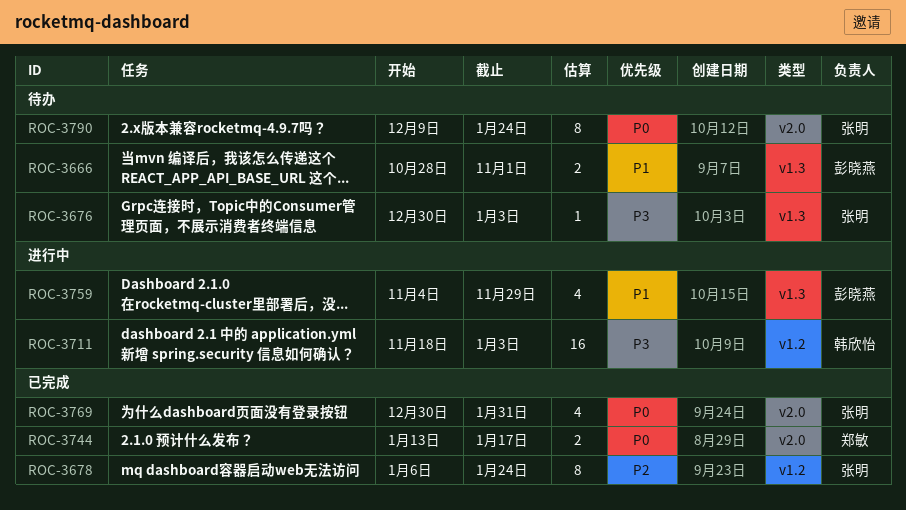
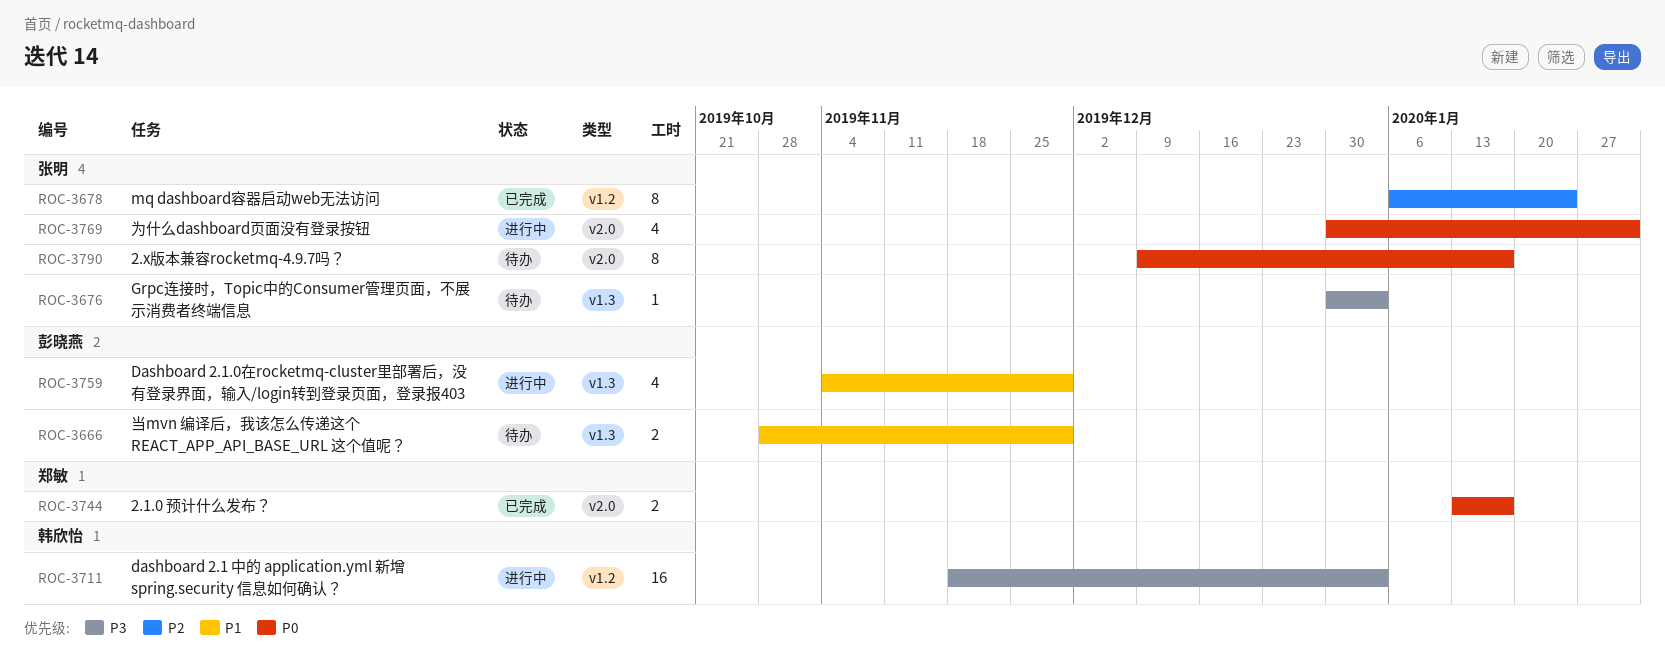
ROC-3666, due: Nov 1 -> Nov 29
ROC-3769, status: 已完成 -> 进行中
ROC-3790, due: Jan 24 -> Jan 17

